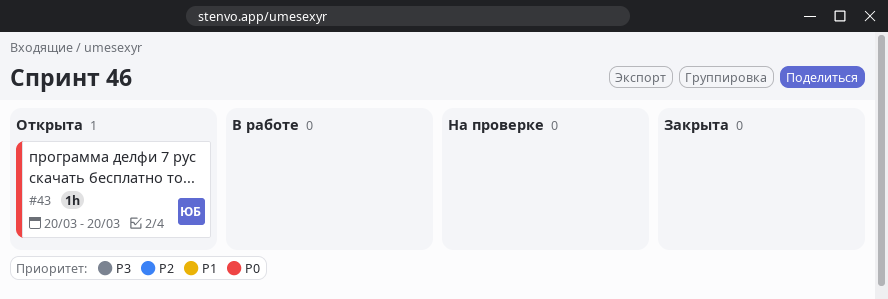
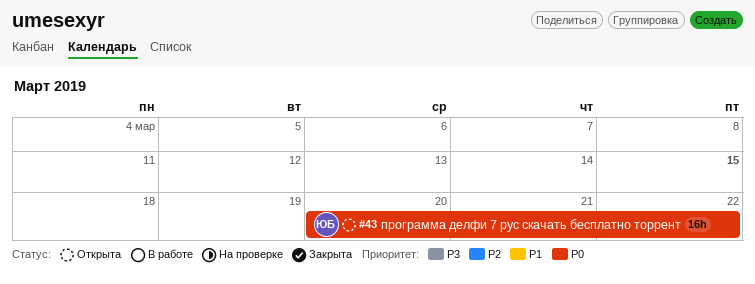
#43, estimate: 1h -> 16h
#43, due: Mar 20 -> Mar 22

